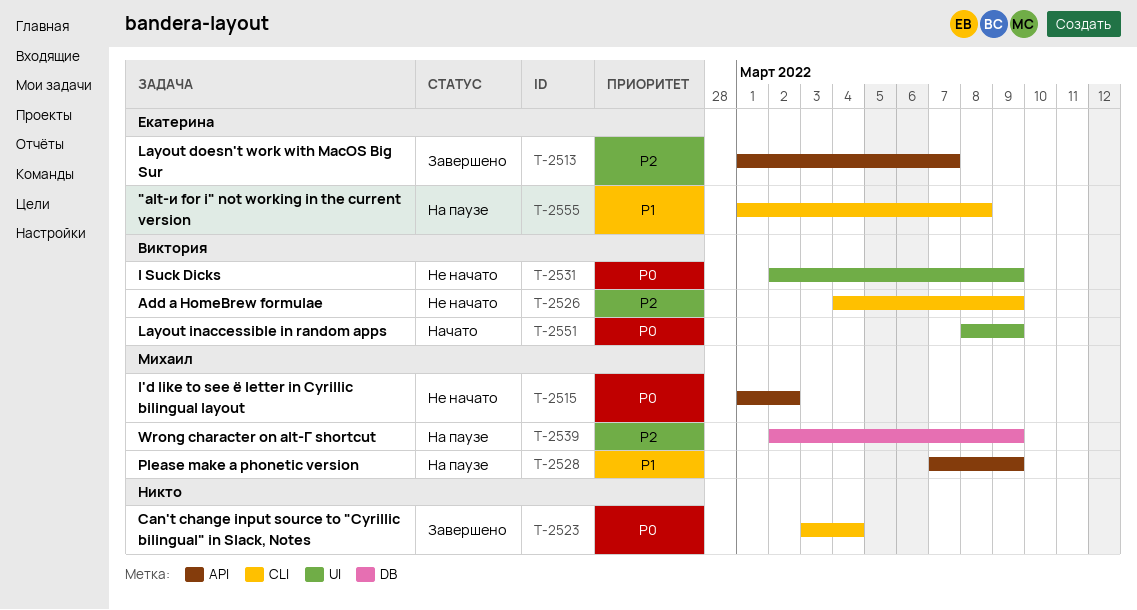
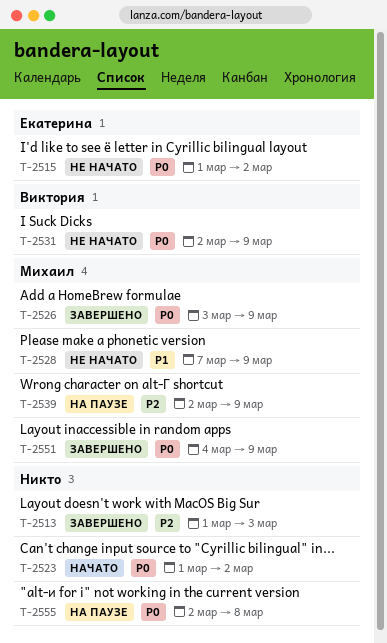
T-2513, owner: Екатерина -> none
T-2513, due: Mar 7 -> Mar 3
T-2515, owner: Михаил -> Екатерина
T-2523, status: Завершено -> Начато
T-2523, start: Mar 3 -> Mar 1
T-2523, due: Mar 4 -> Mar 2
T-2526, status: Не начато -> Завершено
T-2526, owner: Виктория -> Михаил
T-2526, priority: P2 -> P0
T-2526, start: Mar 4 -> Mar 3
T-2528, status: На паузе -> Не начато
T-2551, status: Начато -> Завершено
T-2551, owner: Виктория -> Михаил
T-2551, start: Mar 8 -> Mar 4
T-2555, owner: Екатерина -> none
T-2555, priority: P1 -> P0
T-2555, start: Mar 1 -> Mar 2

